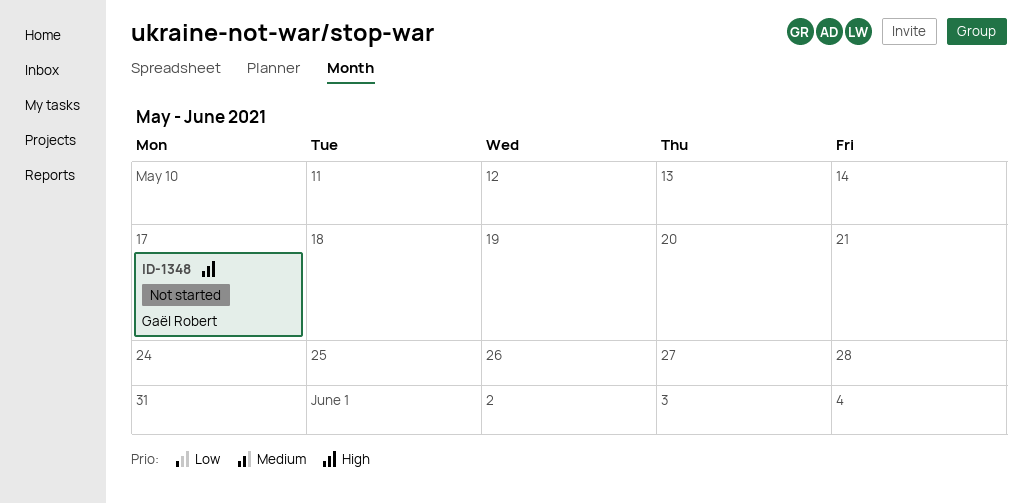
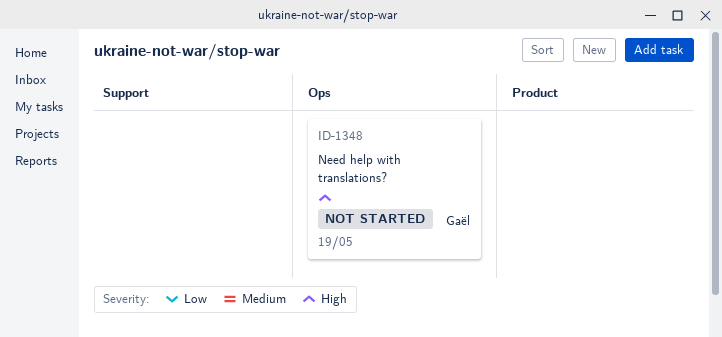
ID-1348, due: May 17 -> May 19

